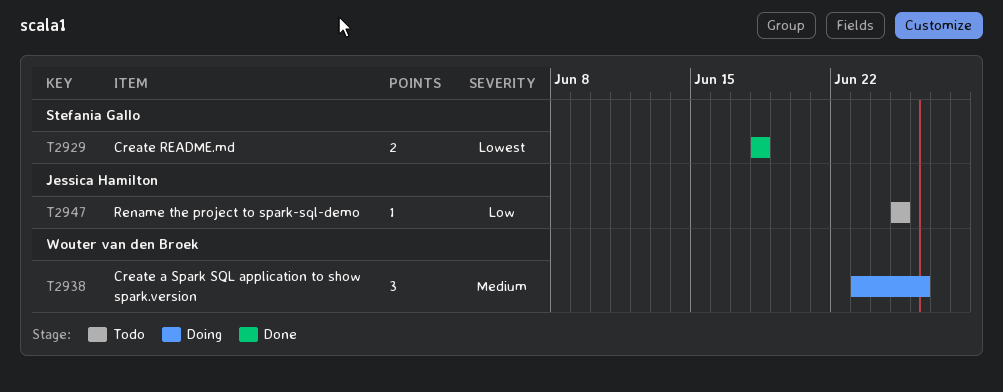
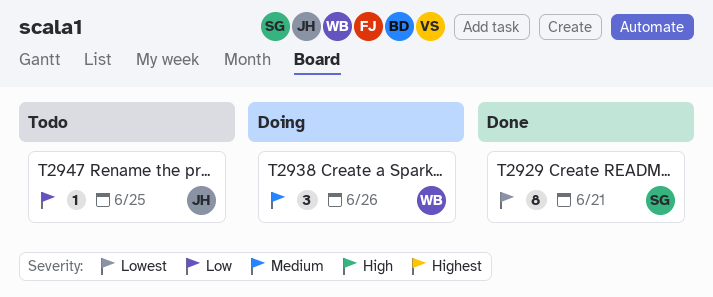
T2929, estimate: 2 -> 8
T2929, due: Jun 18 -> Jun 21

